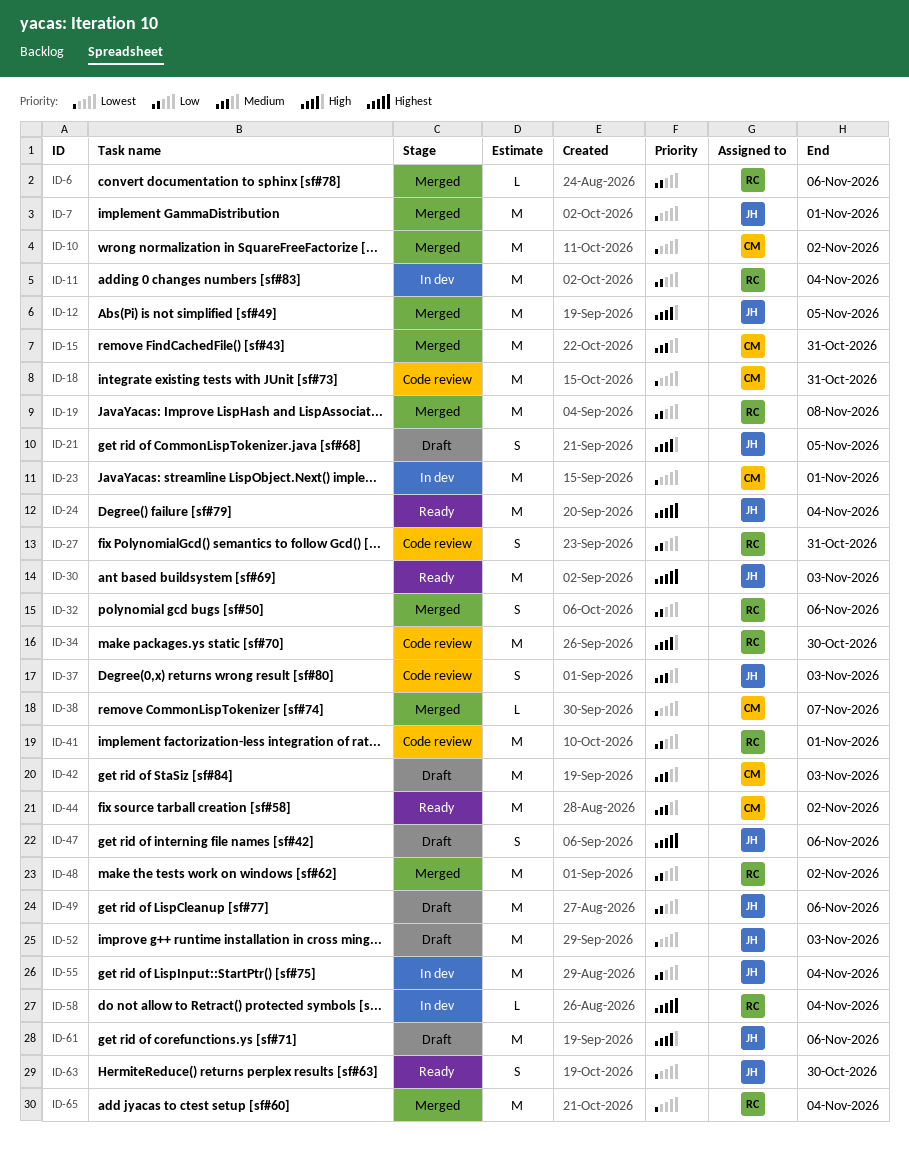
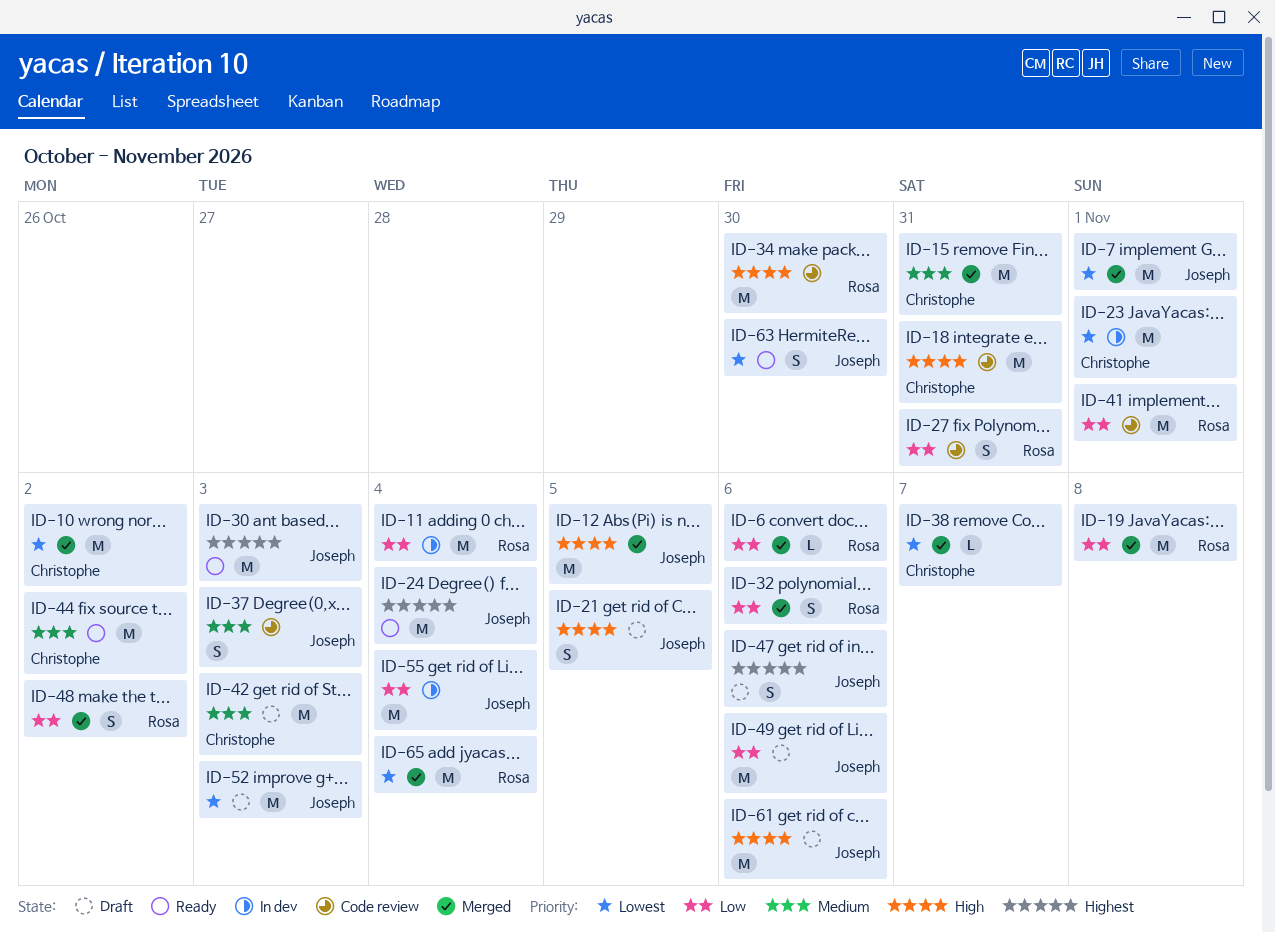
ID-18, priority: Lowest -> High
ID-48, estimate: M -> S
ID-58: present -> none

